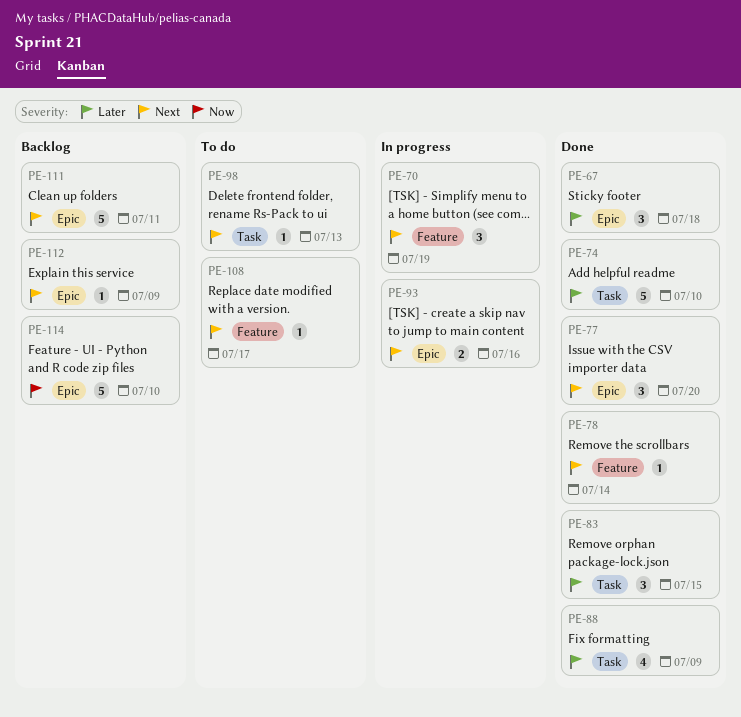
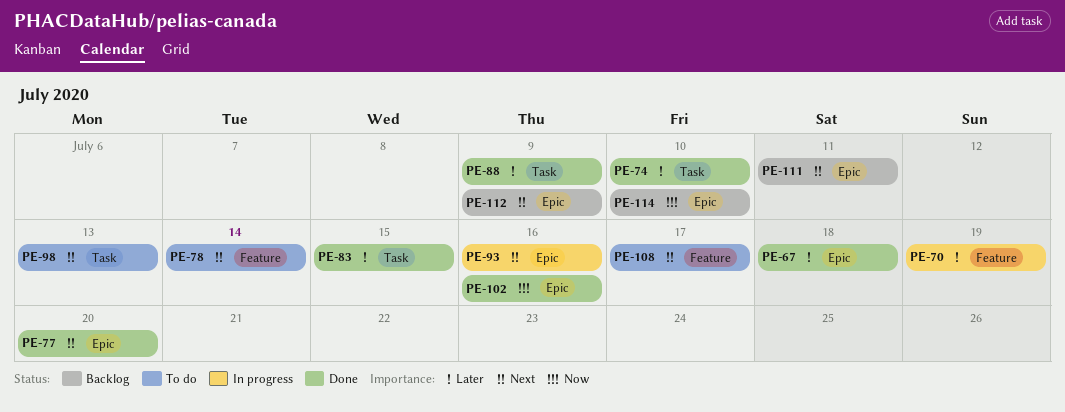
PE-70, priority: Next -> Later
PE-78, status: Done -> To do
PE-102: none -> present

